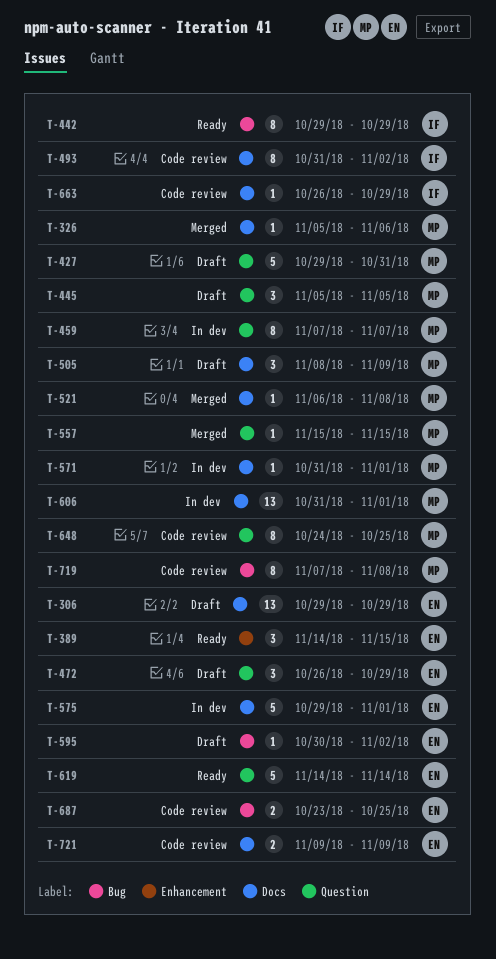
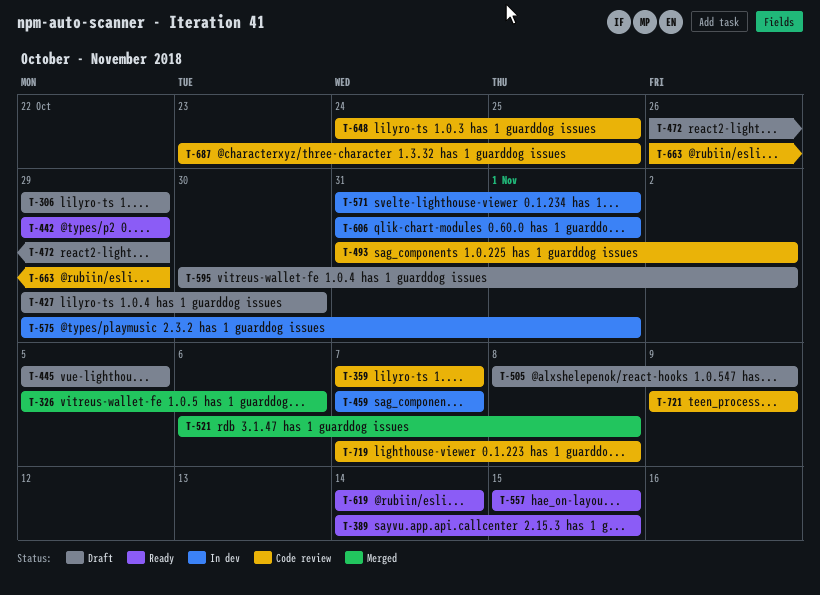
T-359: none -> present
T-427, due: Oct 31 -> Oct 30
T-557, status: Merged -> Ready

